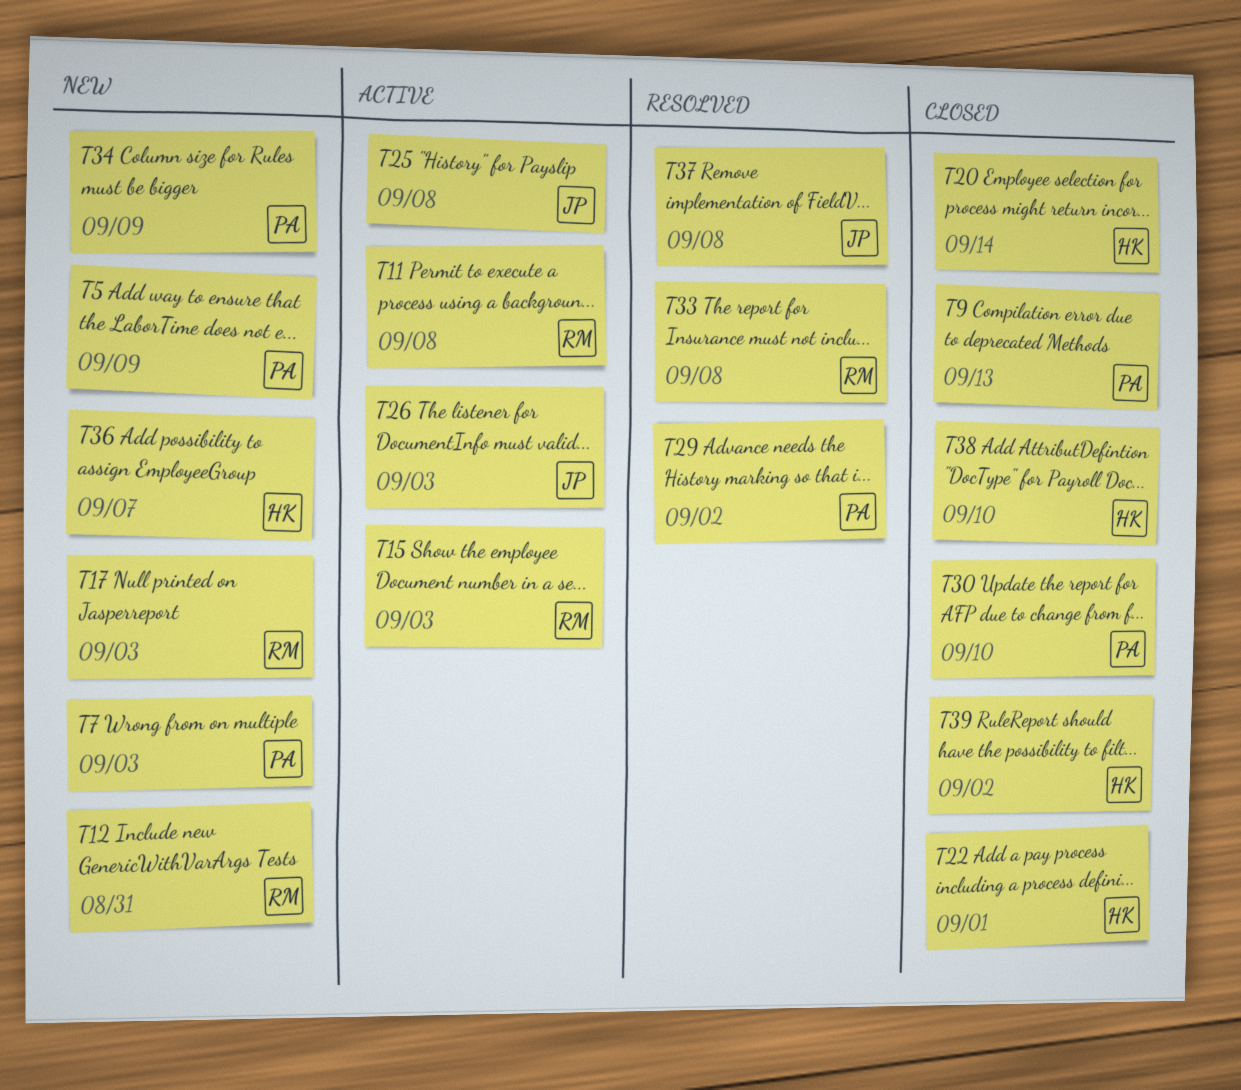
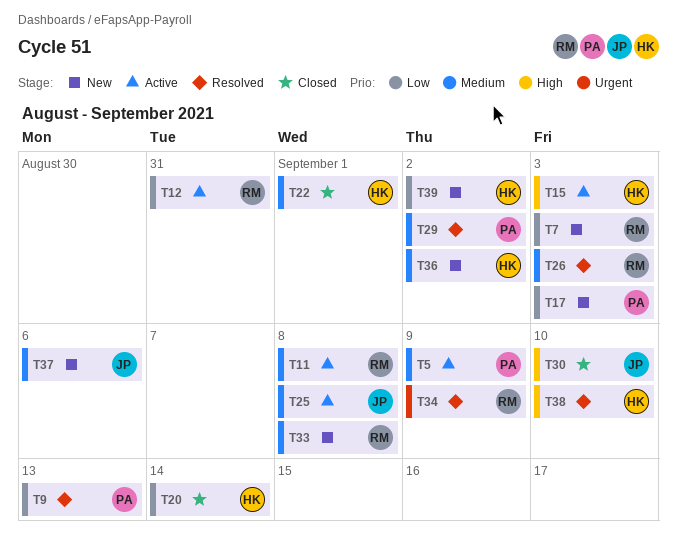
T5, status: New -> Active
T7, owner: PA -> RM
T9, status: Closed -> Resolved
T12, status: New -> Active
T15, owner: RM -> HK
T17, owner: RM -> PA
T26, status: Active -> Resolved
T26, owner: JP -> RM
T30, owner: PA -> JP
T33, status: Resolved -> New
T34, status: New -> Resolved
T34, owner: PA -> RM
T36, due: Sep 7 -> Sep 2
T37, status: Resolved -> New
T37, due: Sep 8 -> Sep 6
T38, status: Closed -> Resolved
T39, status: Closed -> New

